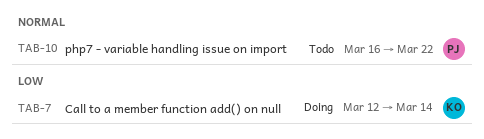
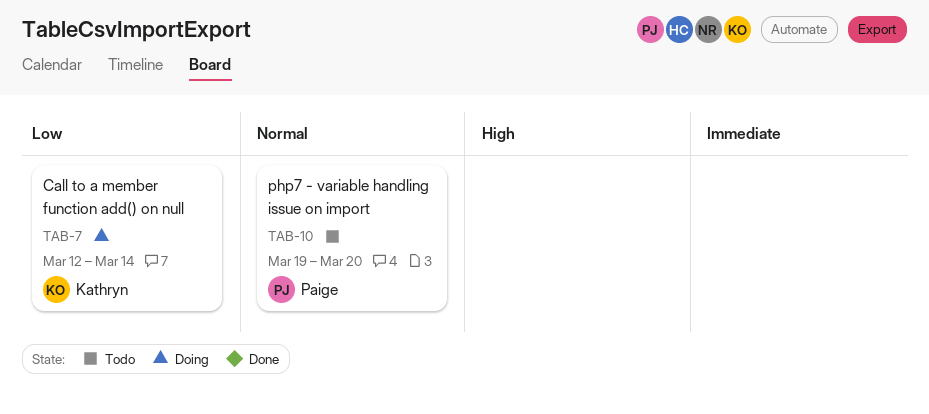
TAB-10, start: Mar 16 -> Mar 19
TAB-10, due: Mar 22 -> Mar 20

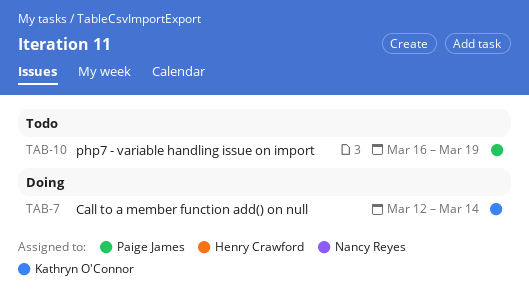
TAB-10, start: Mar 19 -> Mar 16
TAB-10, due: Mar 20 -> Mar 19

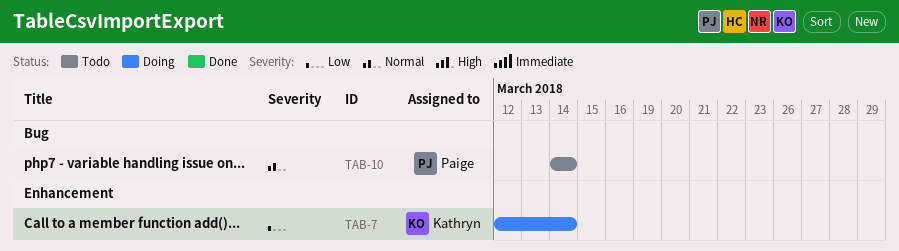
TAB-10, start: Mar 16 -> Mar 14
TAB-10, due: Mar 19 -> Mar 14

